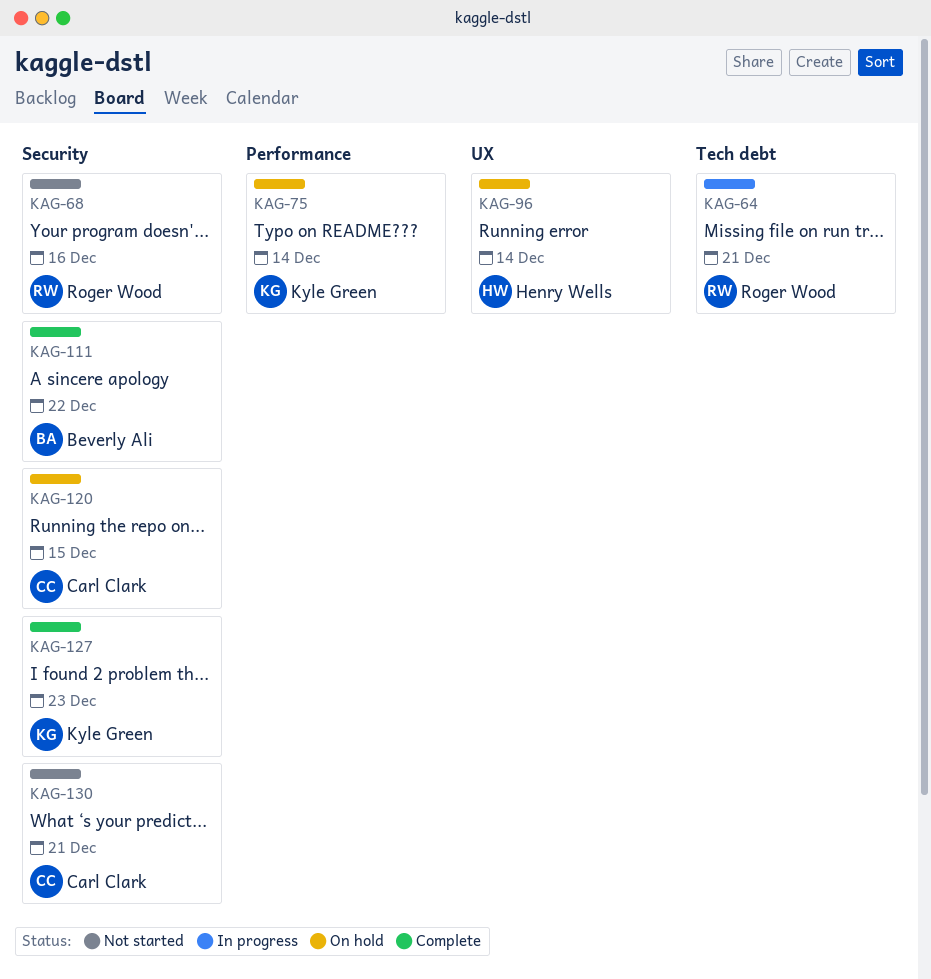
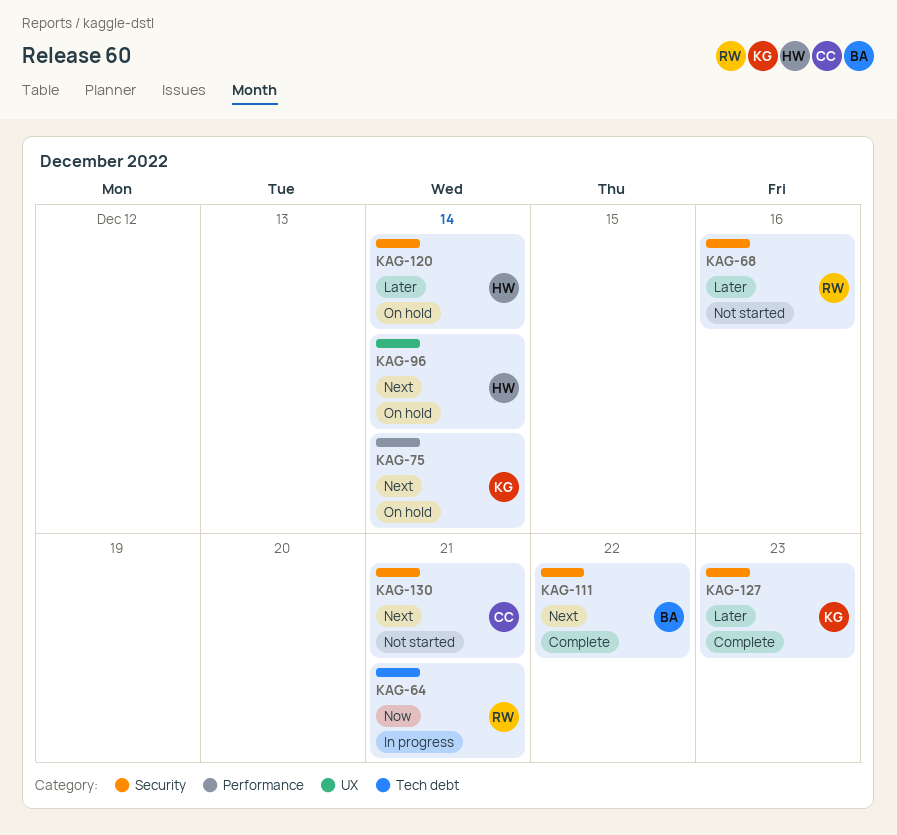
KAG-120, owner: Carl Clark -> Henry Wells
KAG-120, due: Dec 15 -> Dec 14

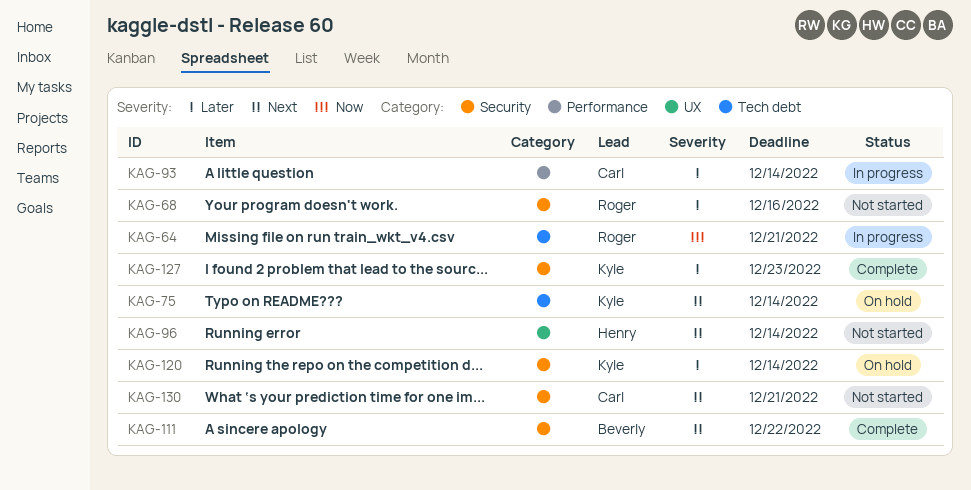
KAG-75, label: Performance -> Tech debt
KAG-93: none -> present
KAG-96, status: On hold -> Not started
KAG-120, owner: Henry -> Kyle

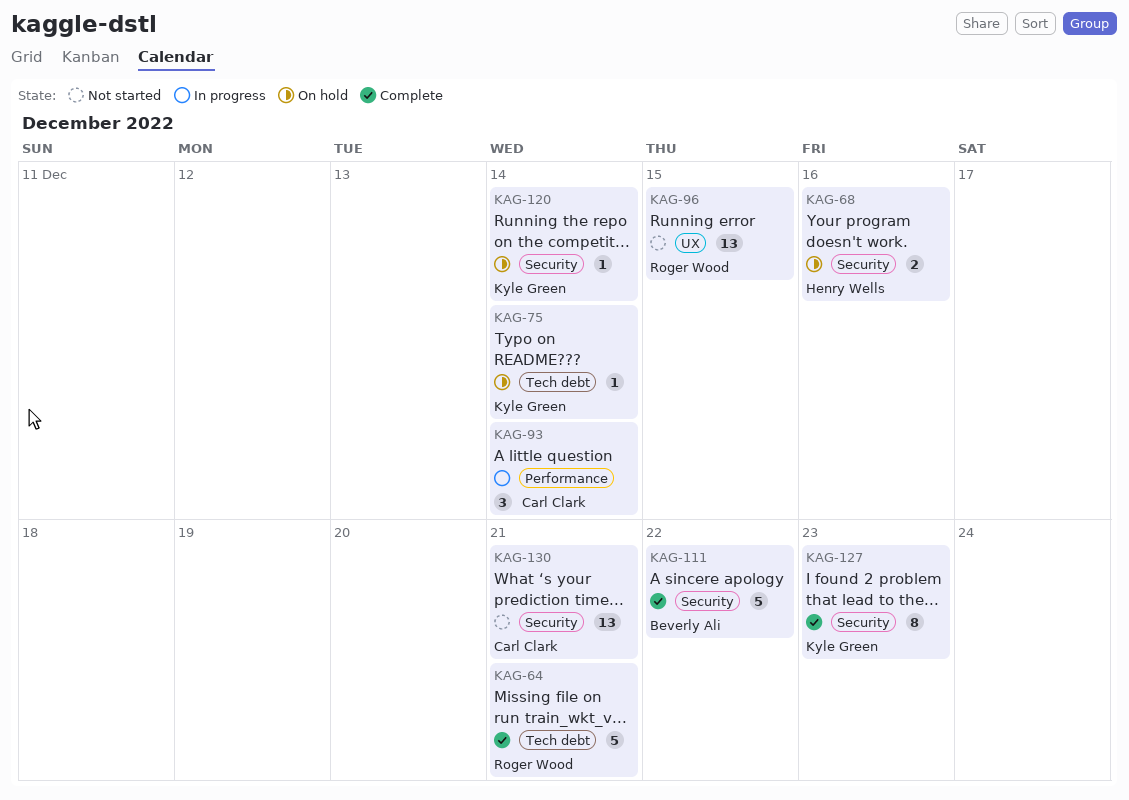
KAG-64, status: In progress -> Complete
KAG-68, status: Not started -> On hold
KAG-68, owner: Roger Wood -> Henry Wells
KAG-96, owner: Henry Wells -> Roger Wood
KAG-96, due: Dec 14 -> Dec 15

